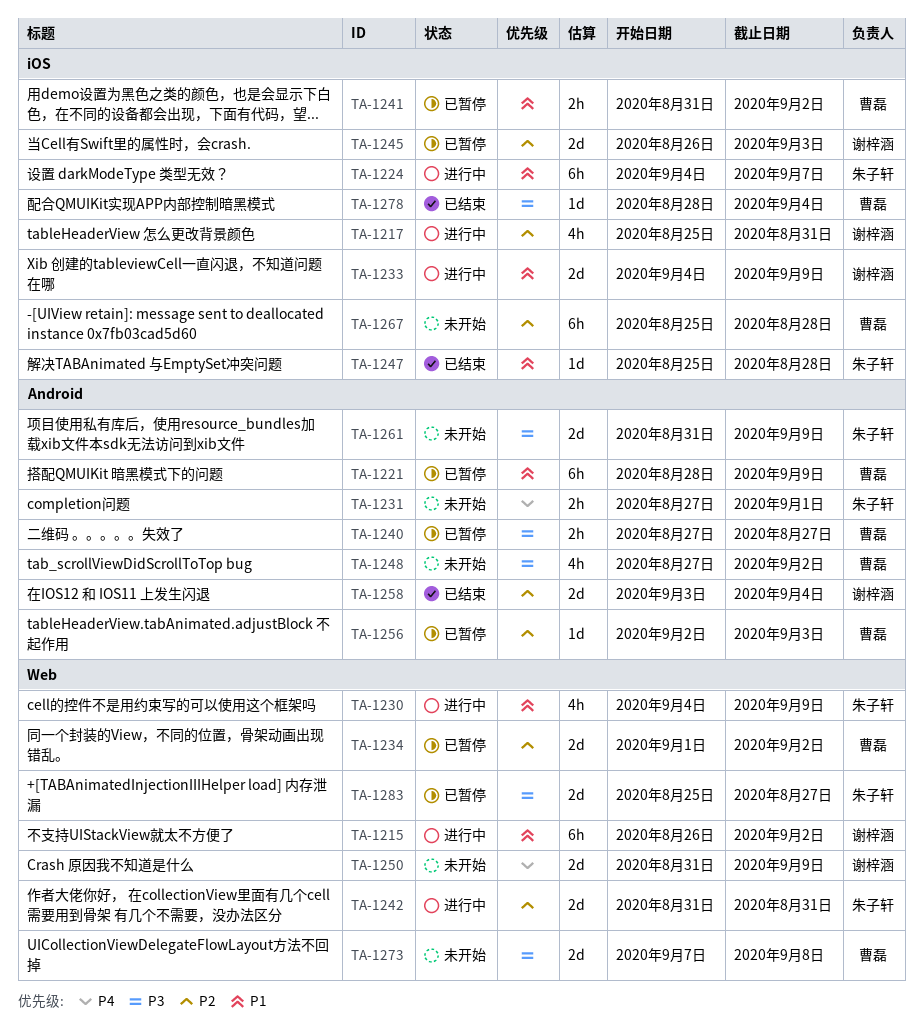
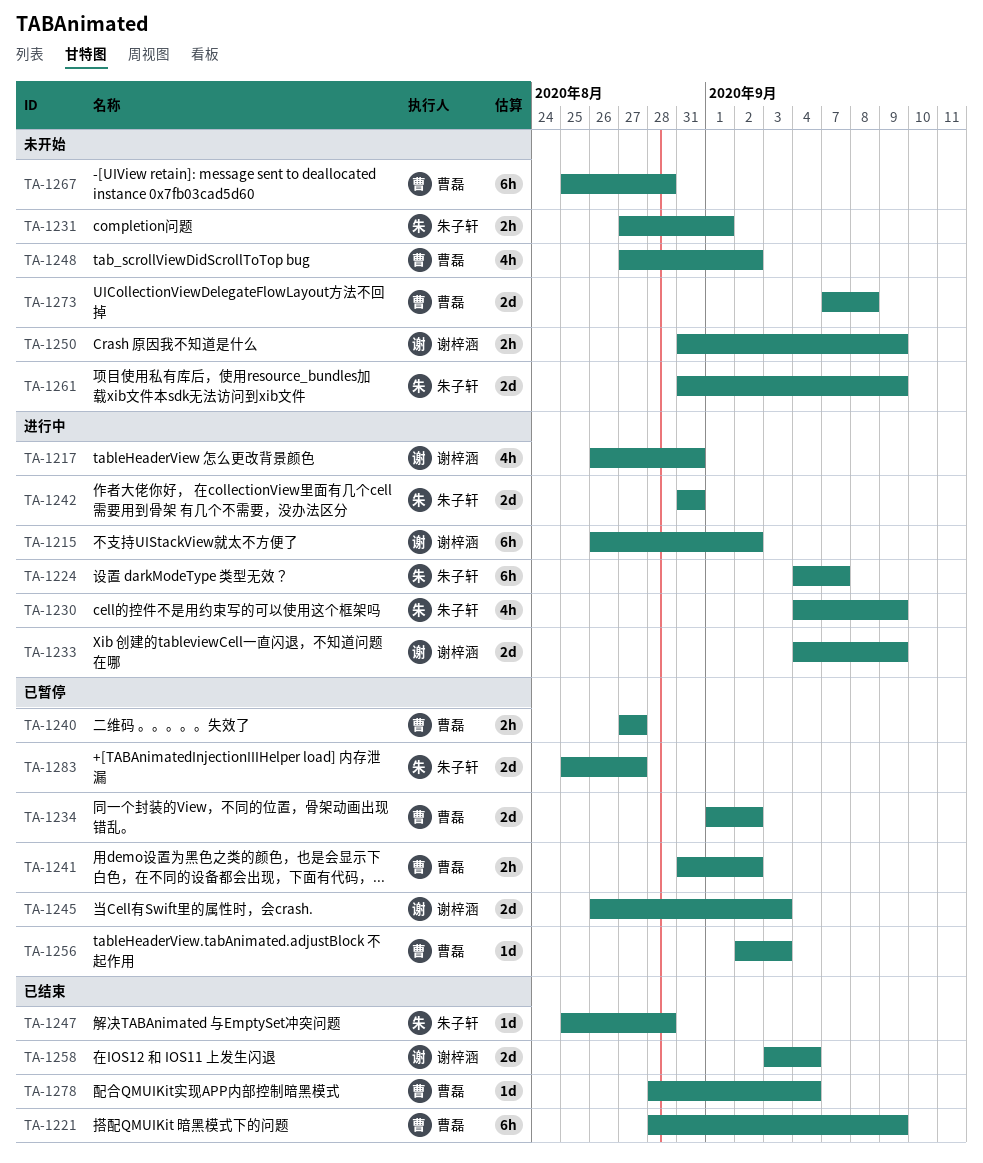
TA-1217, start: Aug 25 -> Aug 26
TA-1221, status: 已暂停 -> 已结束
TA-1250, estimate: 2d -> 2h

